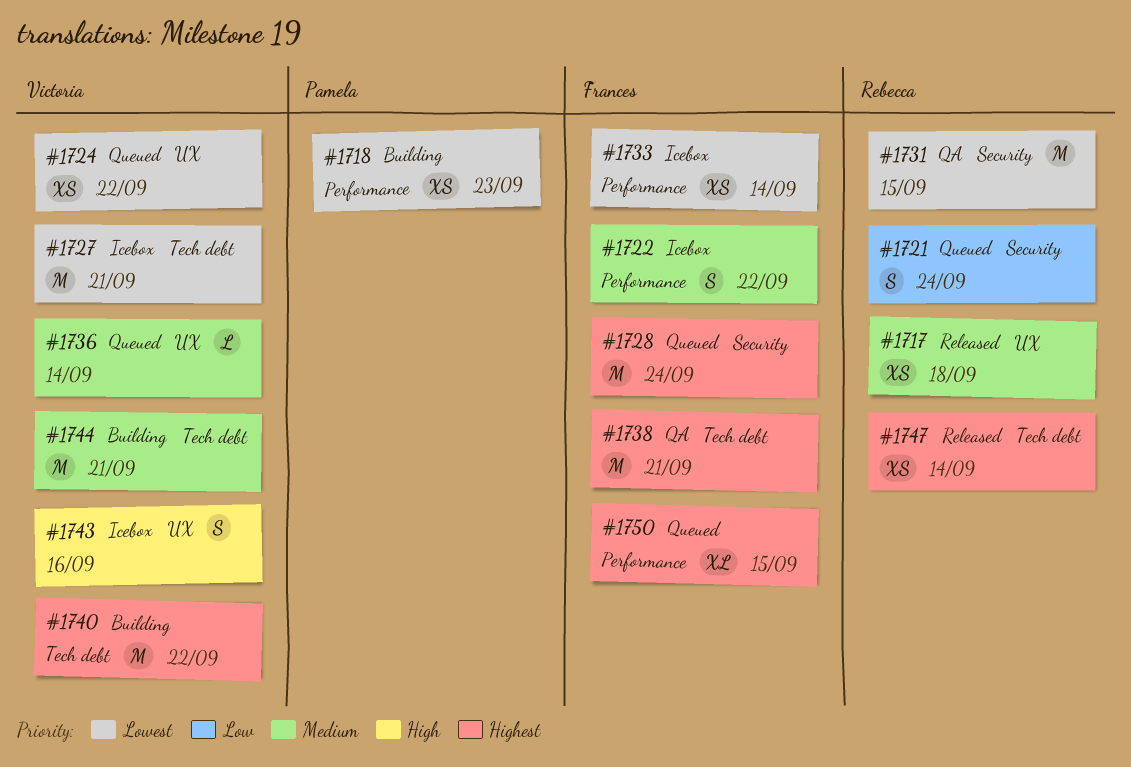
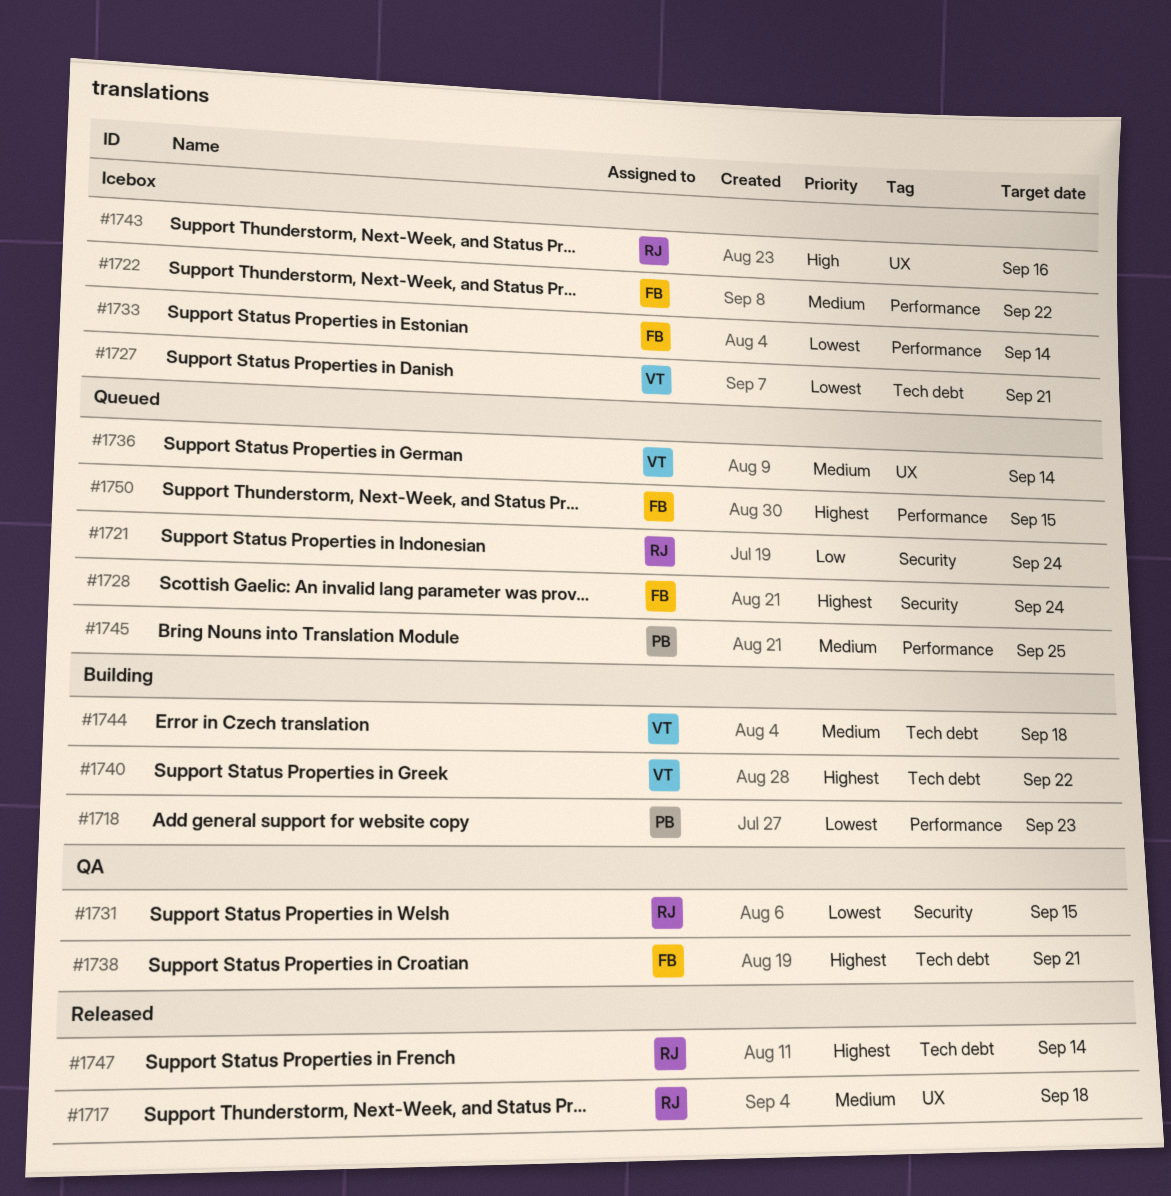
#1724: present -> none
#1743, owner: Victoria -> Rebecca
#1744, due: Sep 21 -> Sep 18
#1745: none -> present

